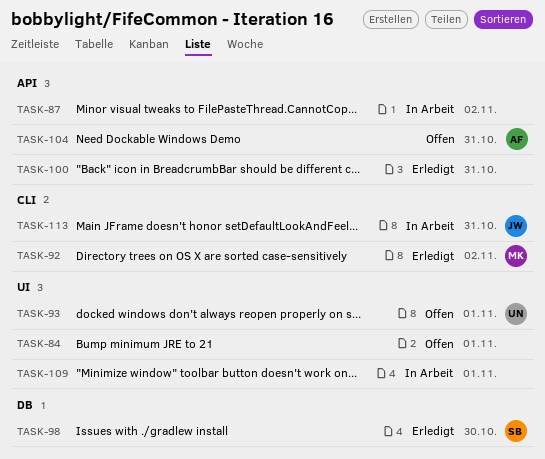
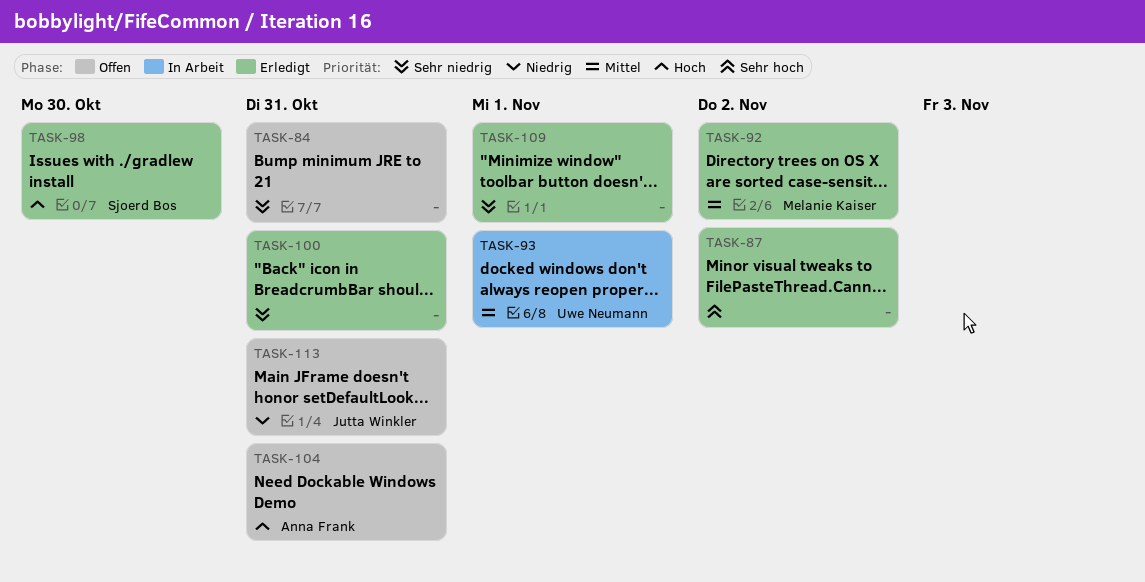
TASK-84, due: Nov 1 -> Oct 31
TASK-87, status: In Arbeit -> Erledigt
TASK-93, status: Offen -> In Arbeit
TASK-109, status: In Arbeit -> Erledigt
TASK-113, status: In Arbeit -> Offen

